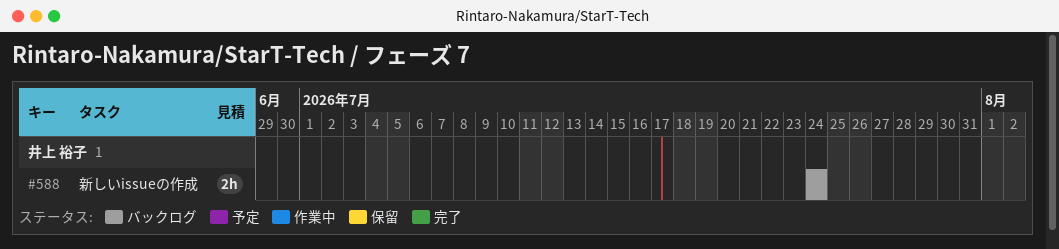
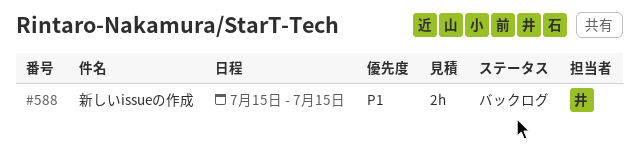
#588, start: Jul 24 -> Jul 15
#588, due: Jul 24 -> Jul 15

